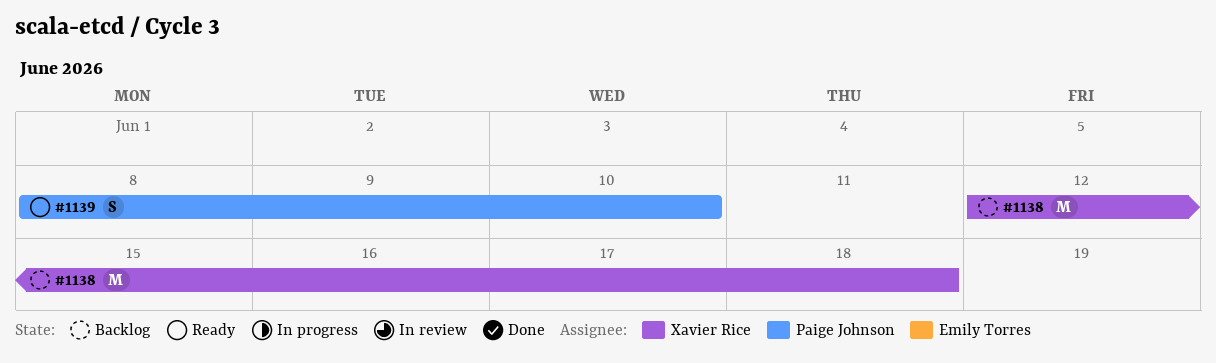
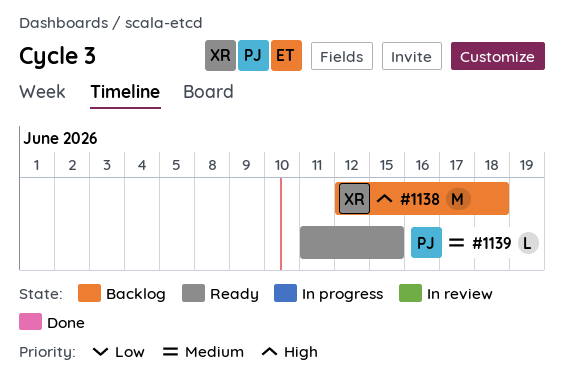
#1139, estimate: S -> L
#1139, start: Jun 8 -> Jun 11
#1139, due: Jun 10 -> Jun 15

